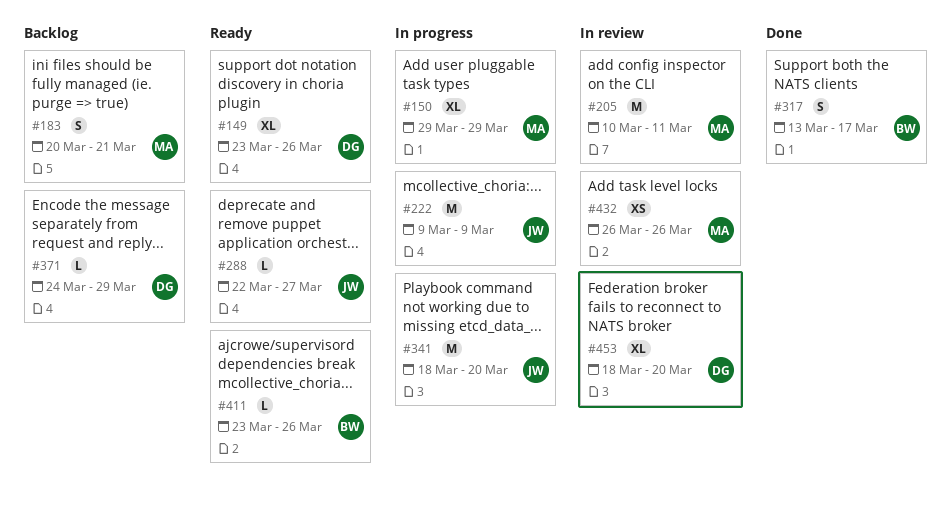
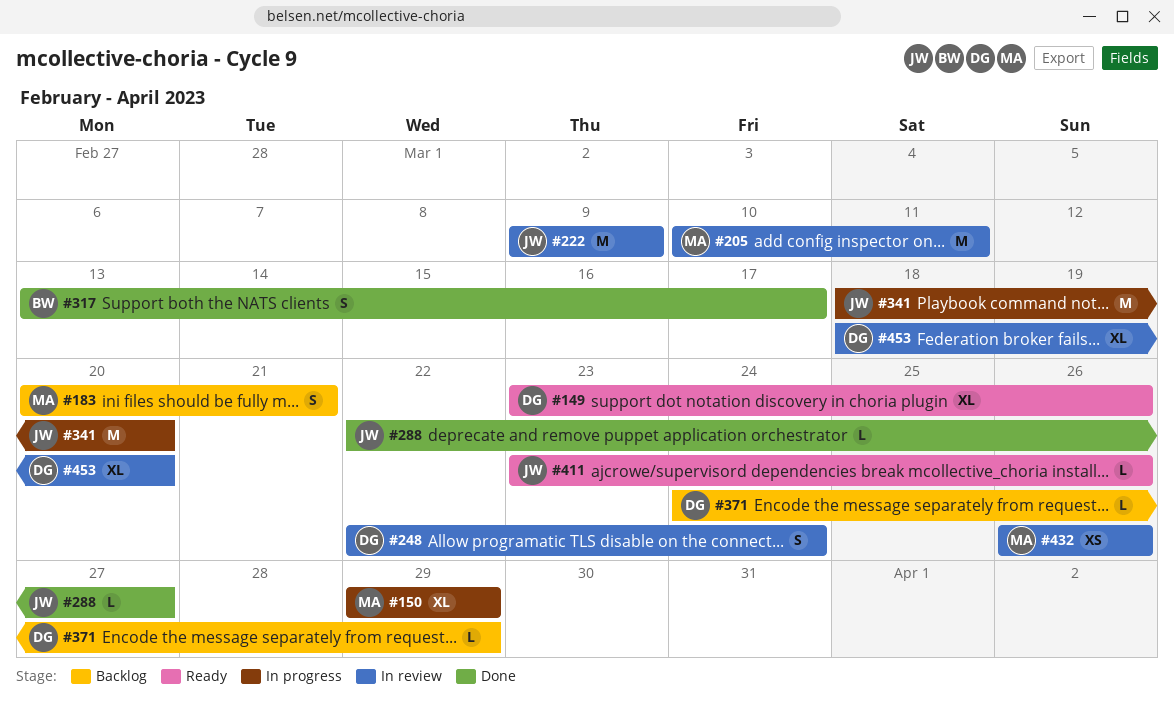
#222, status: In progress -> In review
#248: none -> present
#288, status: Ready -> Done
#411, owner: BW -> JW

